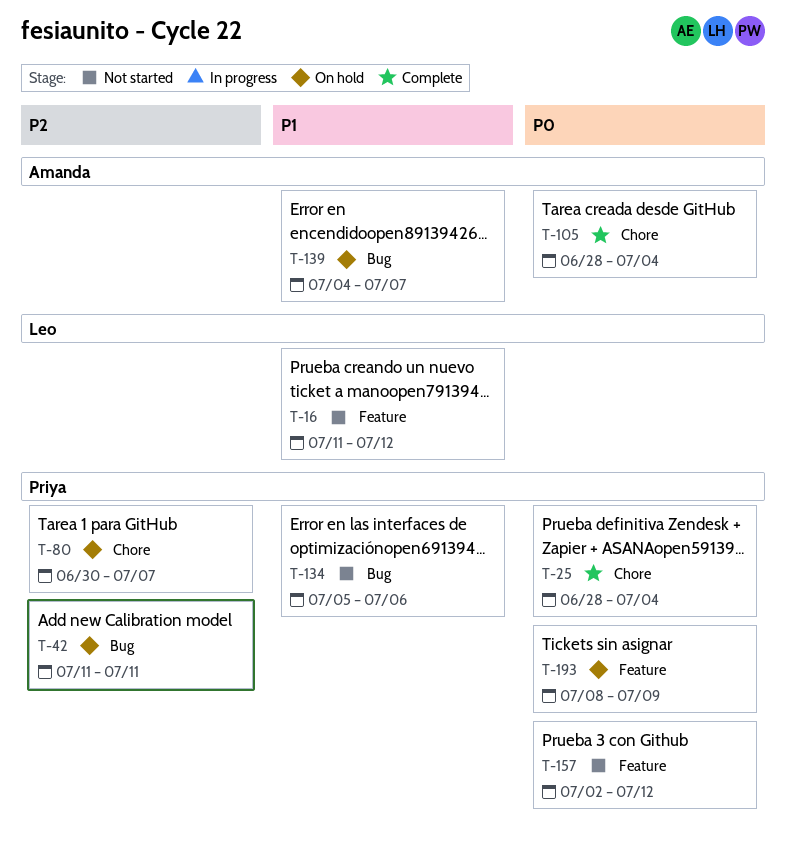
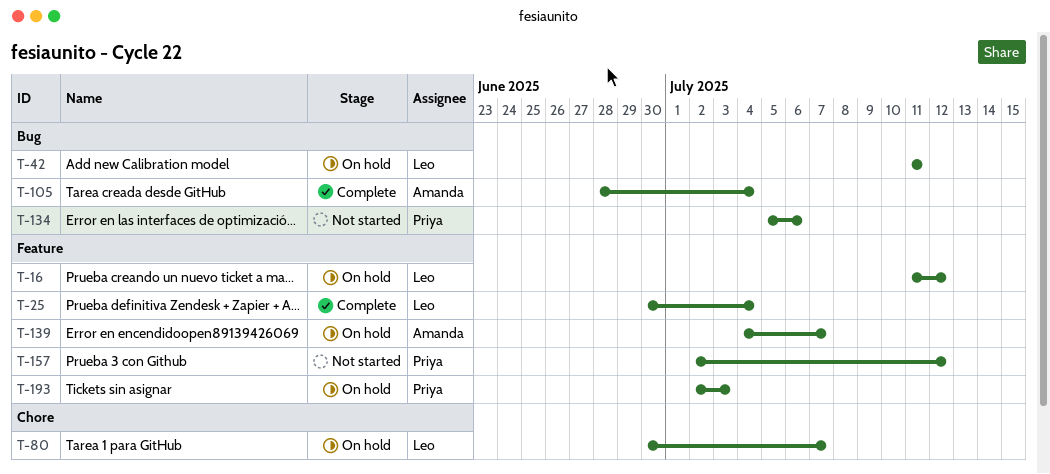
T-16, status: Not started -> On hold
T-25, owner: Priya -> Leo
T-25, label: Chore -> Feature
T-25, start: Jun 28 -> Jun 30
T-42, owner: Priya -> Leo
T-80, owner: Priya -> Leo
T-105, label: Chore -> Bug
T-139, label: Bug -> Feature
T-193, start: Jul 8 -> Jul 2
T-193, due: Jul 9 -> Jul 3

